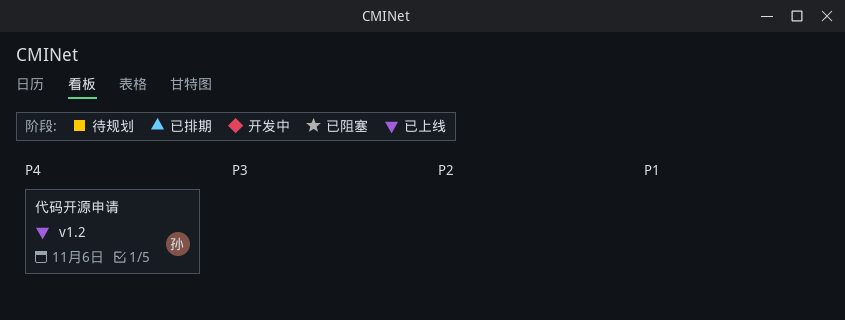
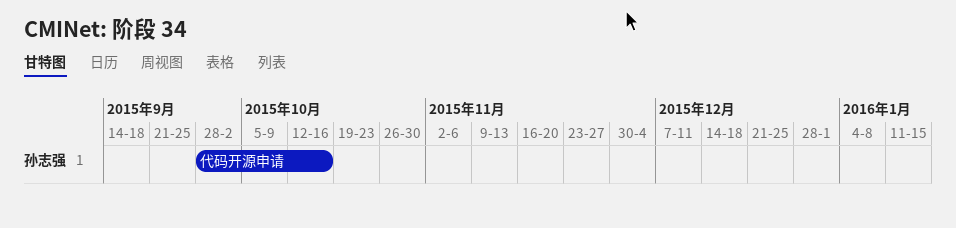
代码开源申请, due: Nov 6 -> Oct 16

